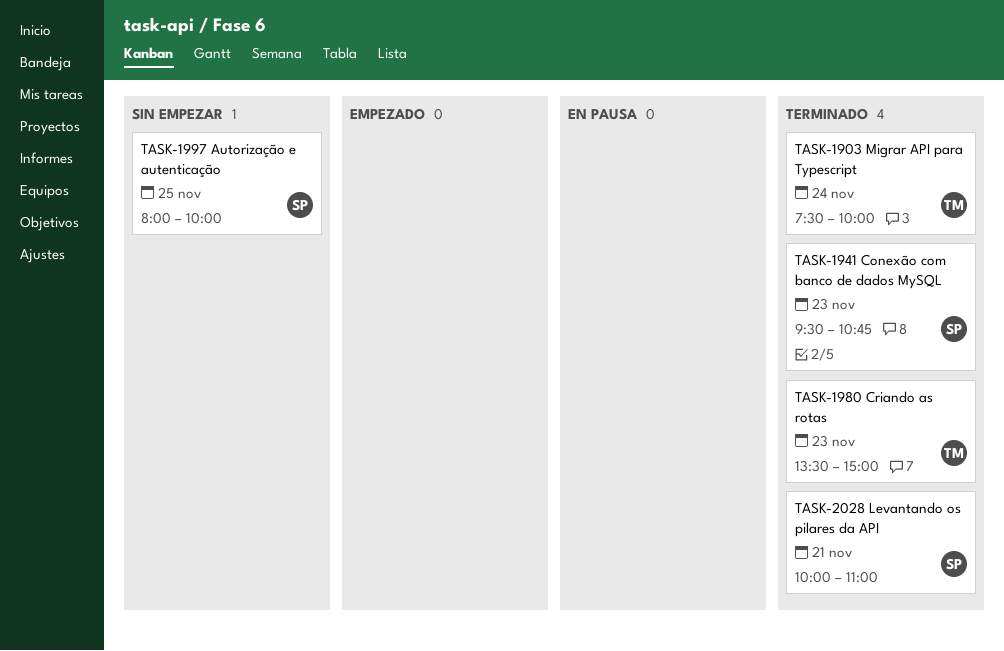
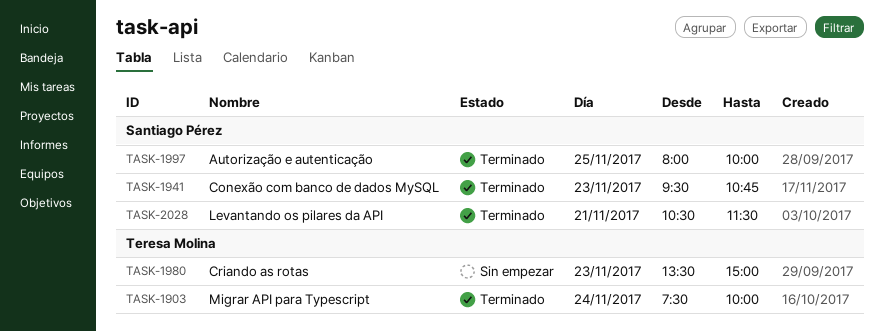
TASK-1980, status: Terminado -> Sin empezar
TASK-1997, status: Sin empezar -> Terminado
TASK-2028, begins: 10:00 -> 10:30
TASK-2028, ends: 11:00 -> 11:30

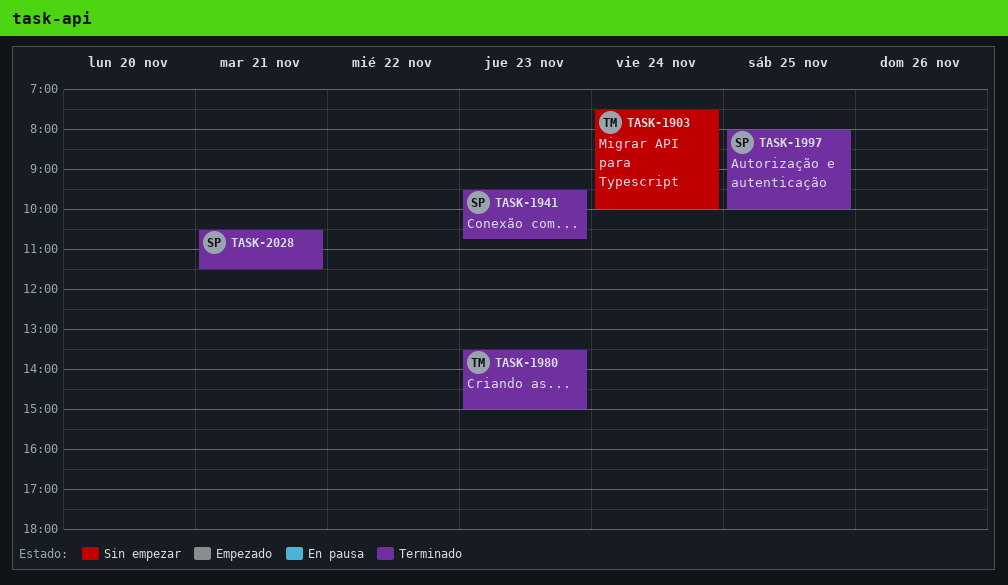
TASK-1903, status: Terminado -> Sin empezar
TASK-1980, status: Sin empezar -> Terminado

